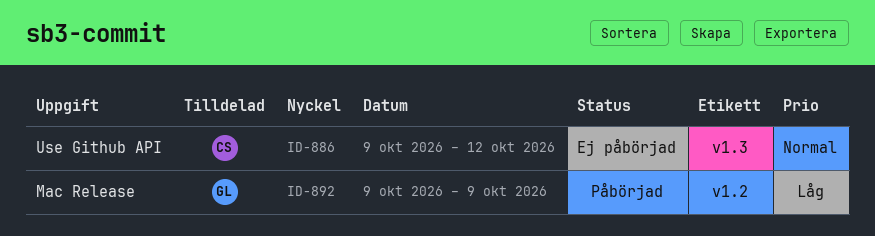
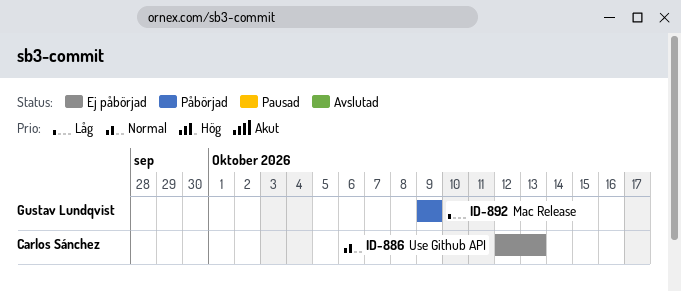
ID-886, start: Oct 9 -> Oct 12
ID-886, due: Oct 12 -> Oct 13

